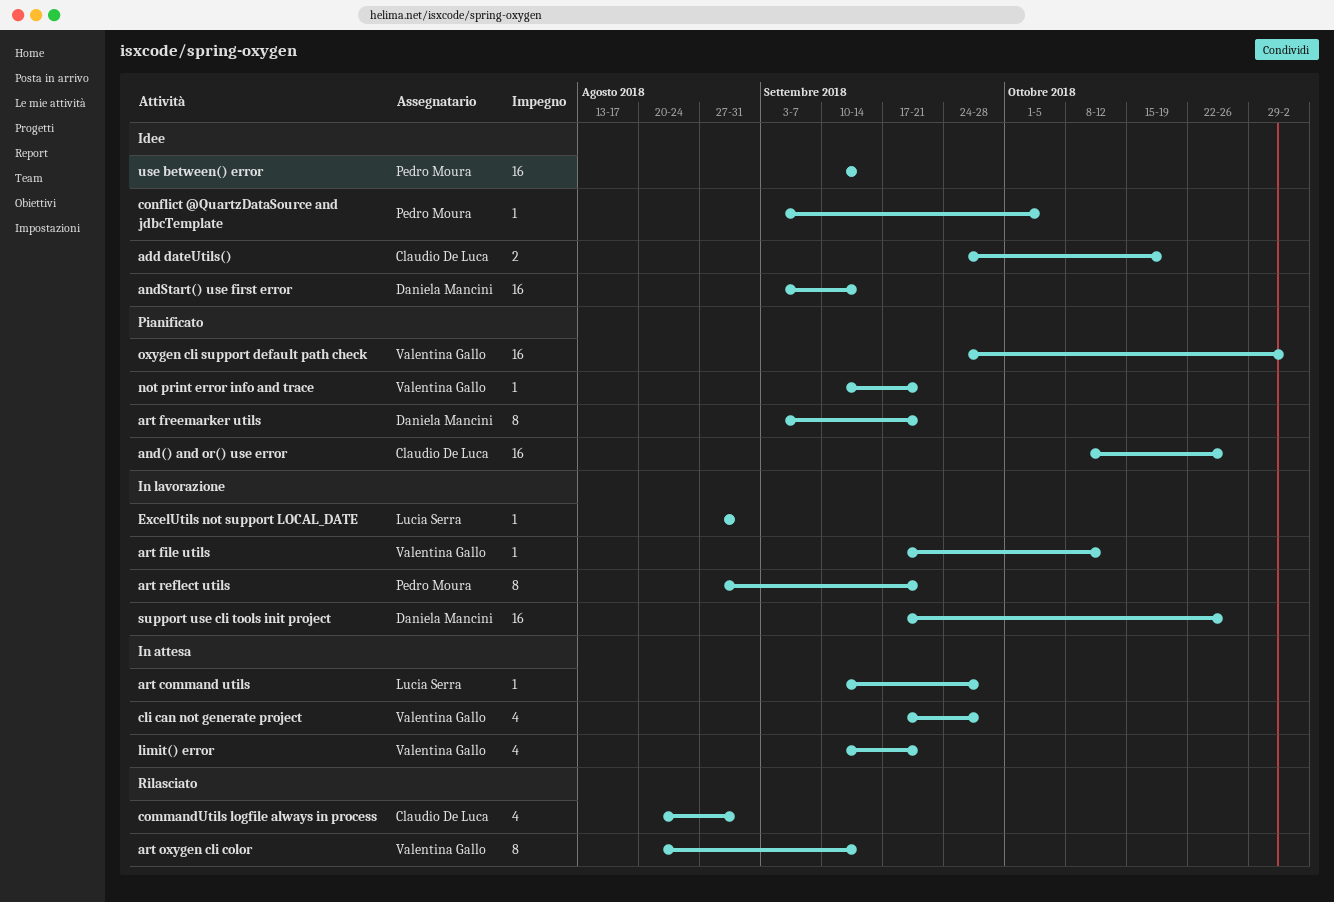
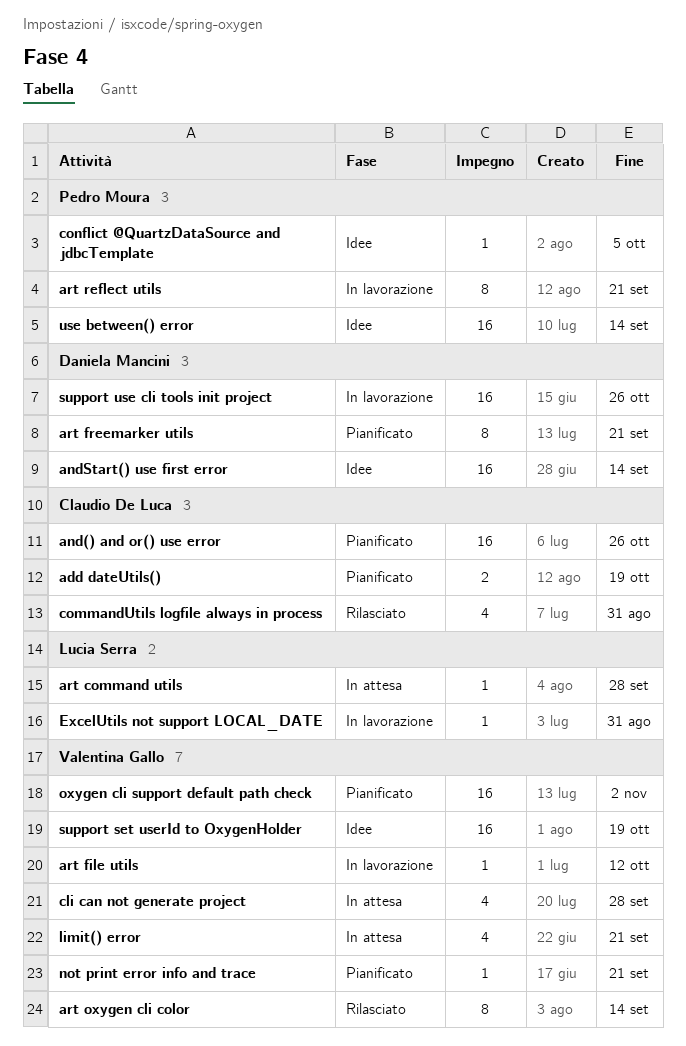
add dateUtils(), status: Idee -> Pianificato
support set userId to OxygenHolder: none -> present

